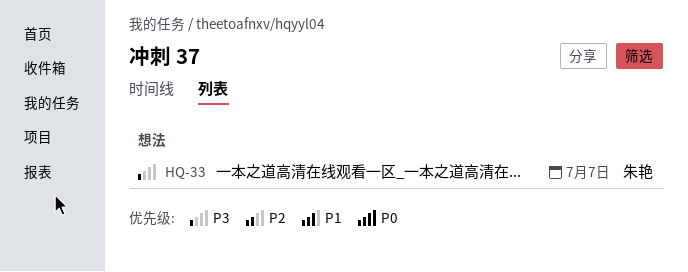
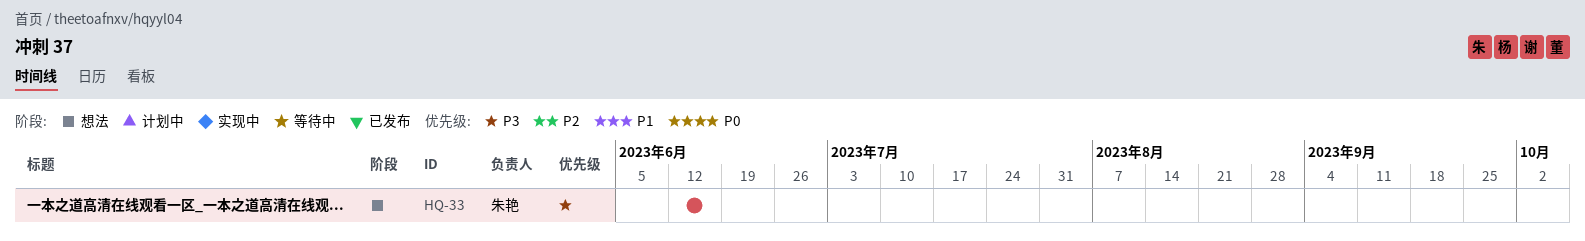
HQ-33, due: Jul 7 -> Jun 16

